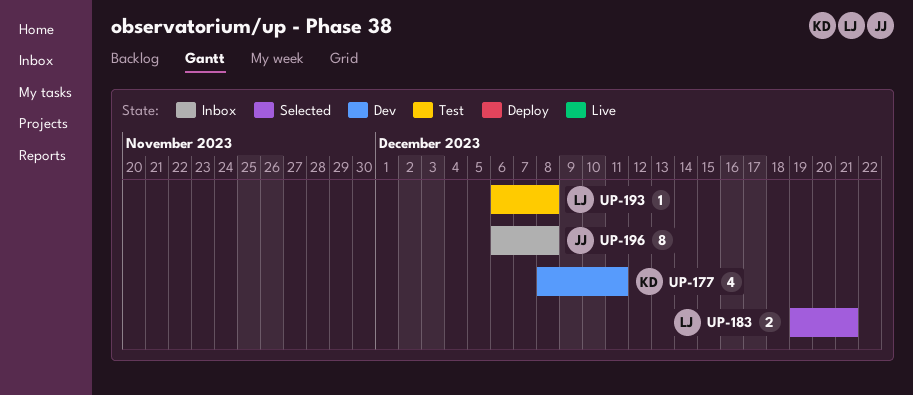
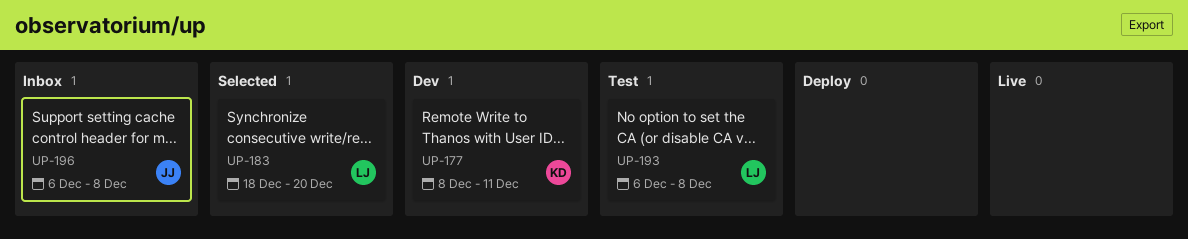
UP-183, start: Dec 19 -> Dec 18
UP-183, due: Dec 21 -> Dec 20

